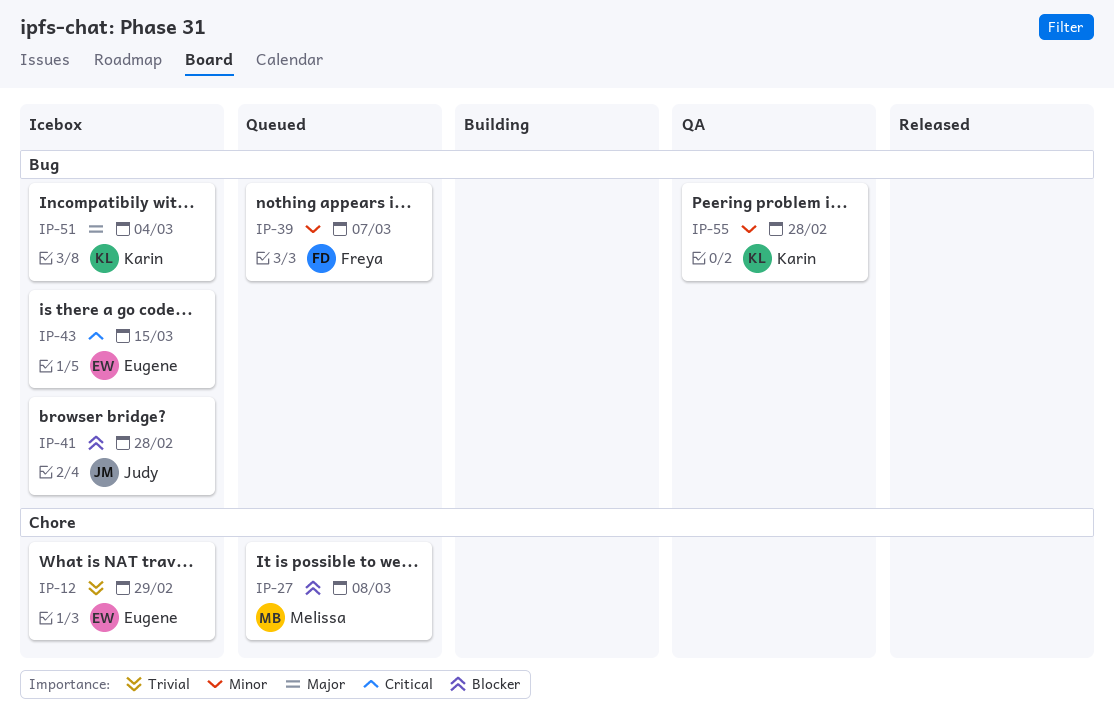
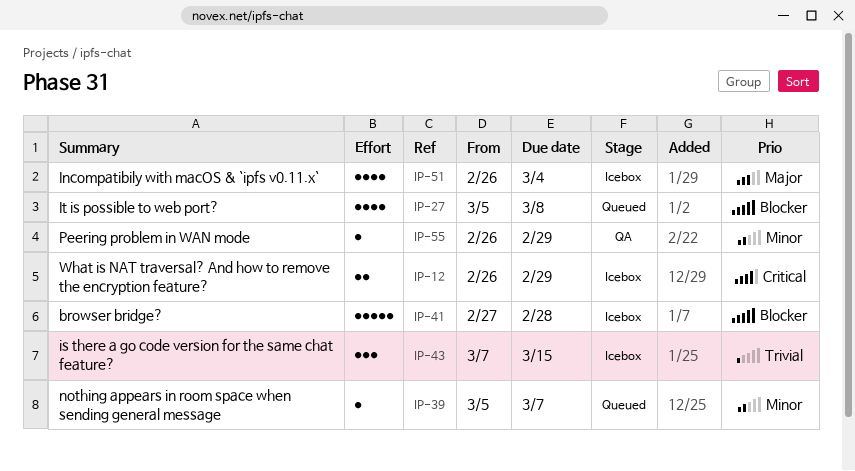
IP-12, priority: Trivial -> Critical
IP-43, priority: Critical -> Trivial
IP-55, due: Feb 28 -> Feb 29

